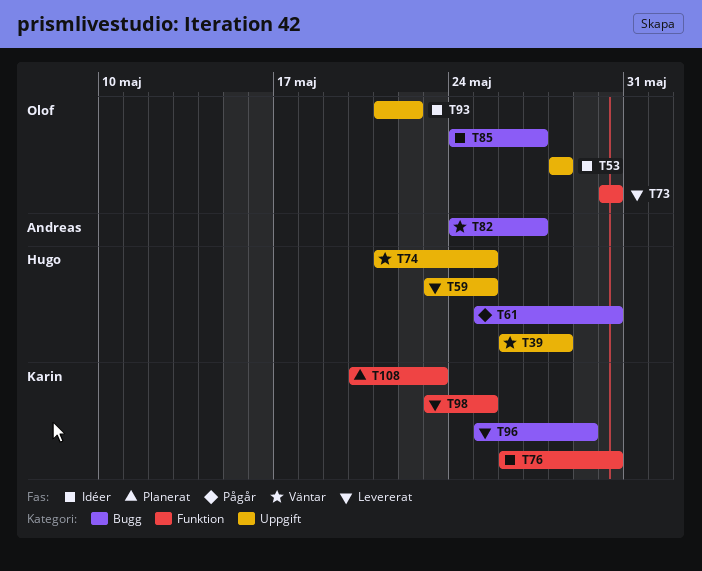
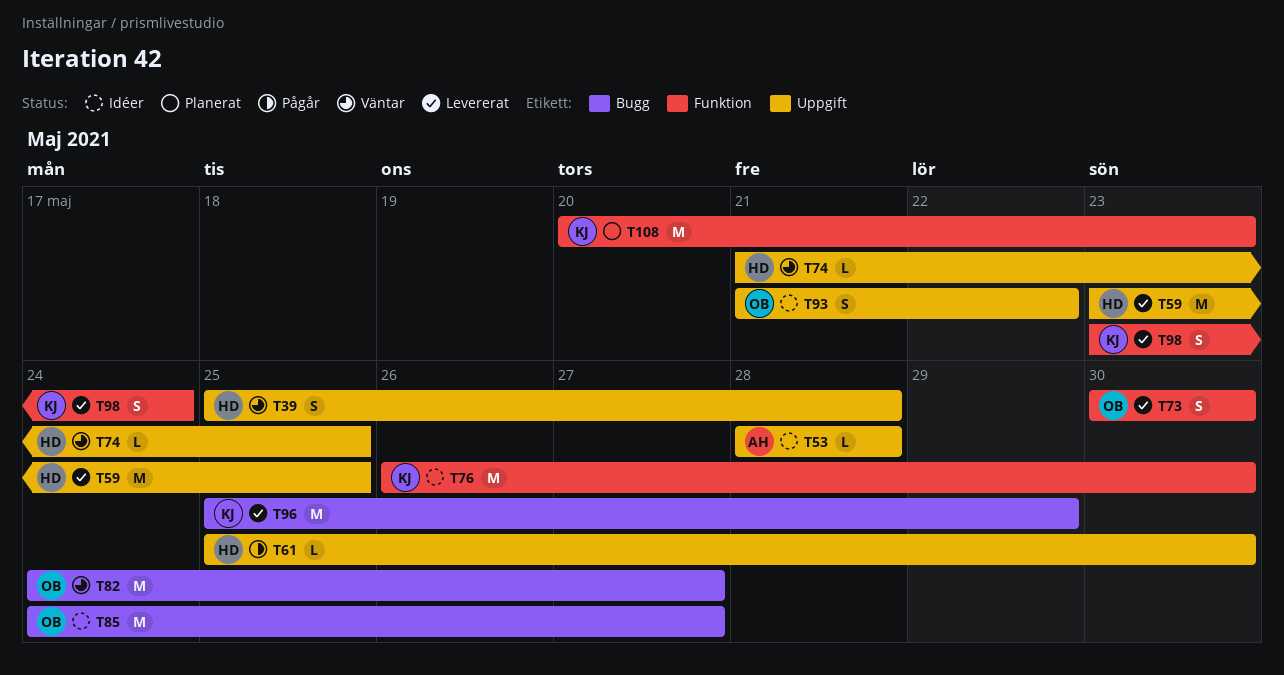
T39, start: May 26 -> May 25
T53, owner: Olof -> Andreas
T61, label: Bugg -> Uppgift
T82, owner: Andreas -> Olof
T98, due: May 25 -> May 24

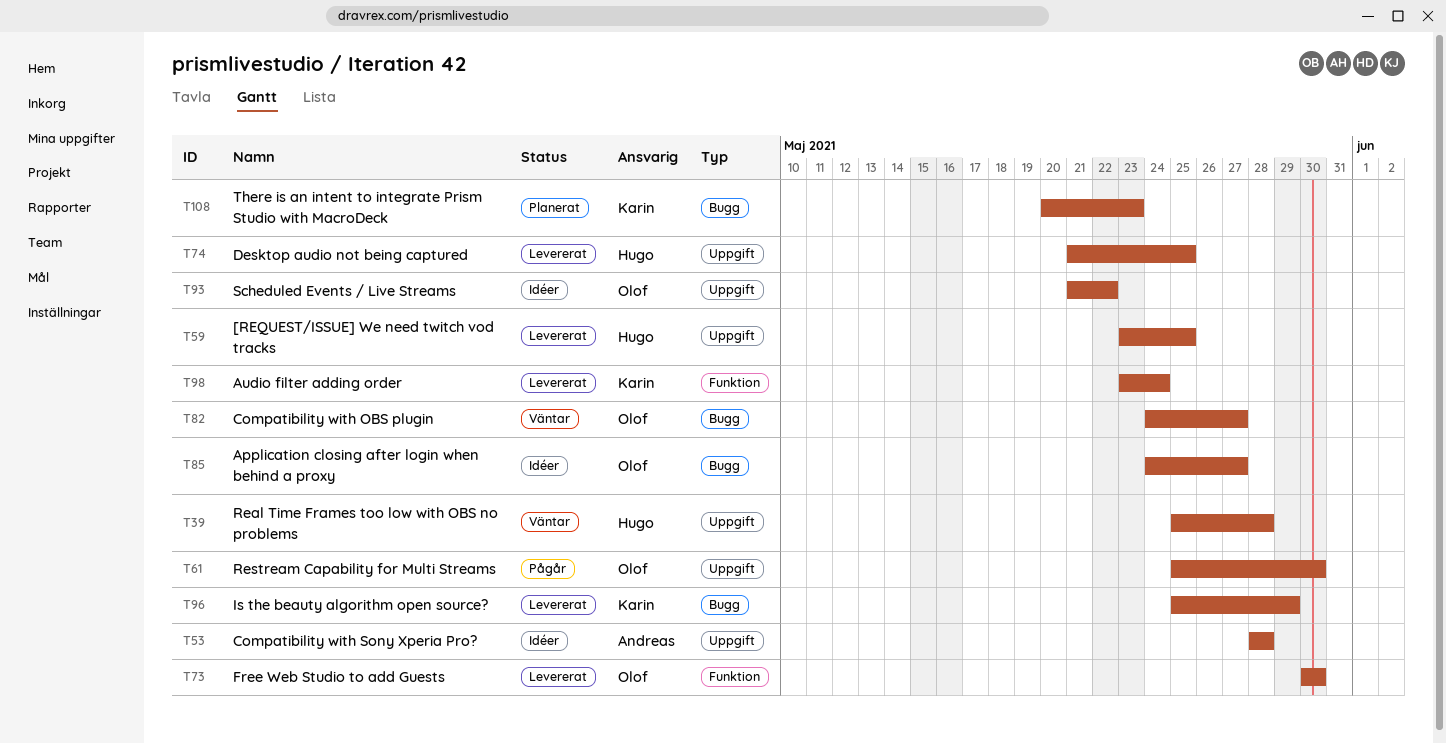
T61, owner: Hugo -> Olof
T74, status: Väntar -> Levererat
T76: present -> none
T108, label: Funktion -> Bugg

